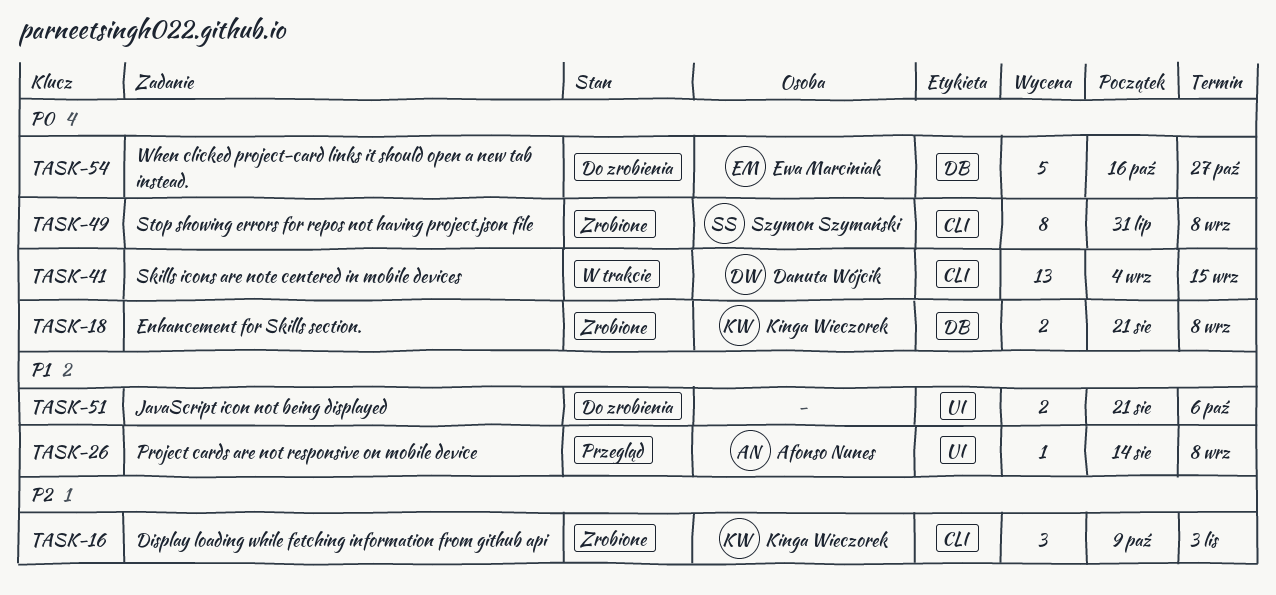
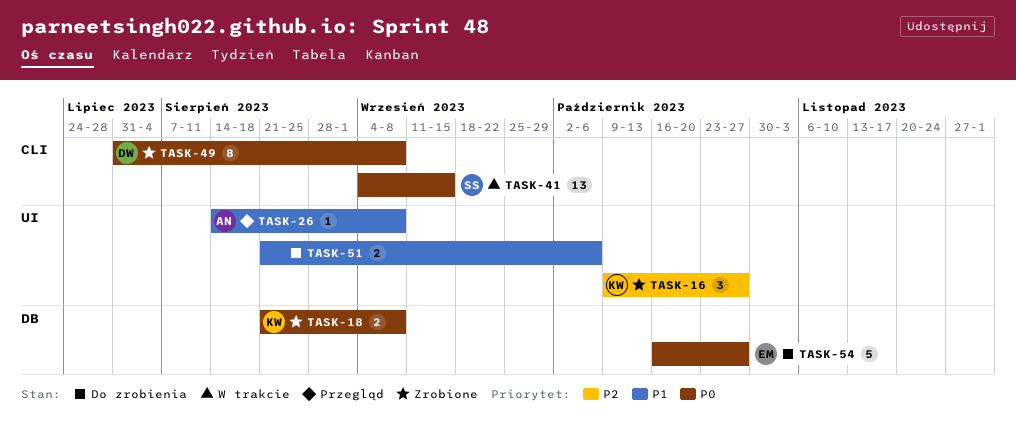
TASK-16, label: CLI -> UI
TASK-16, due: Nov 3 -> Oct 27
TASK-41, owner: Danuta Wójcik -> Szymon Szymański
TASK-49, owner: Szymon Szymański -> Danuta Wójcik

